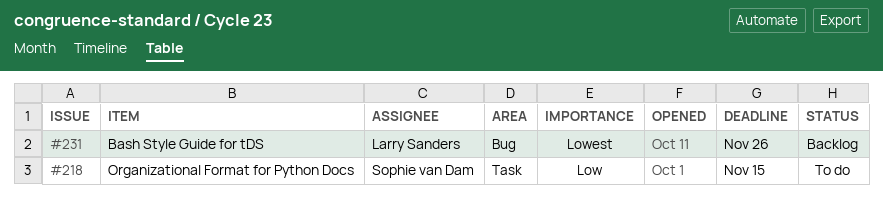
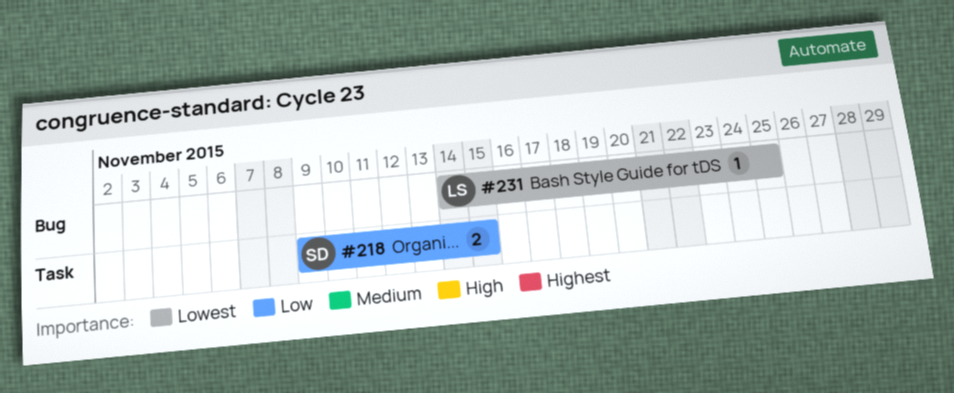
#231, due: Nov 26 -> Nov 25

